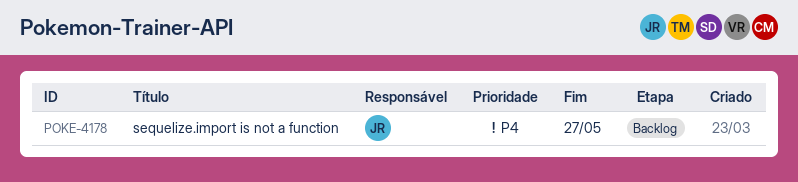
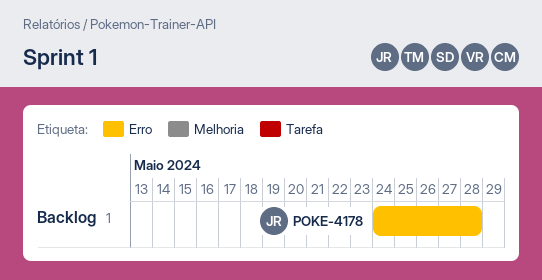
POKE-4178, due: May 27 -> May 28

